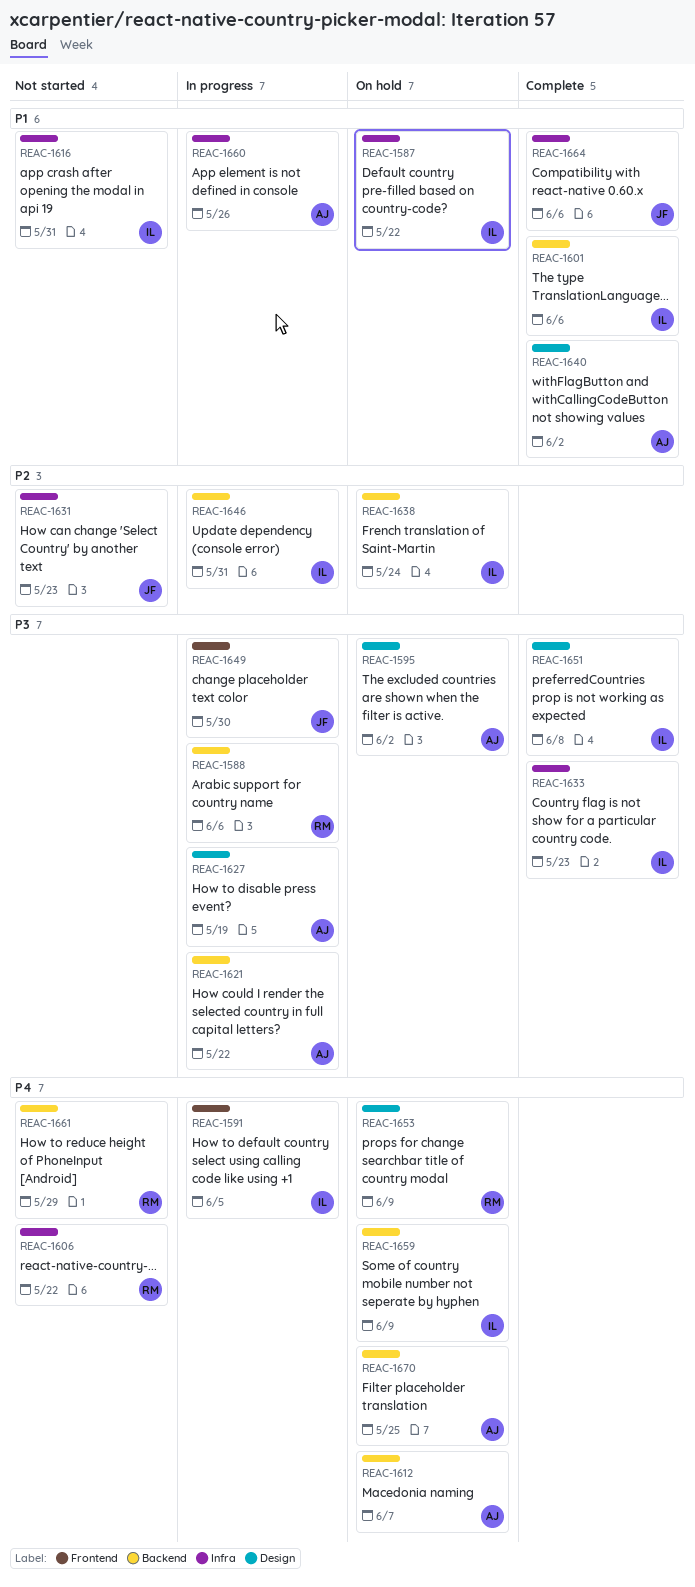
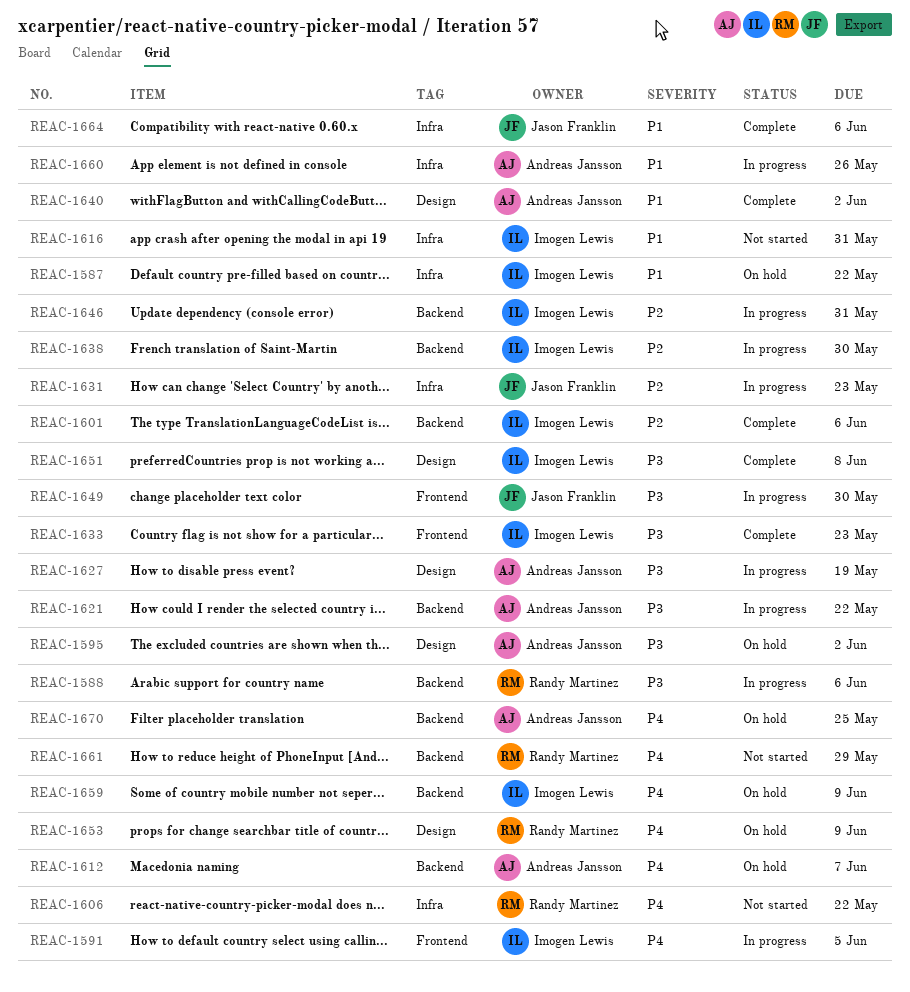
REAC-1601, priority: P1 -> P2
REAC-1631, status: Not started -> In progress
REAC-1633, label: Infra -> Frontend
REAC-1638, status: On hold -> In progress
REAC-1638, due: May 24 -> May 30

